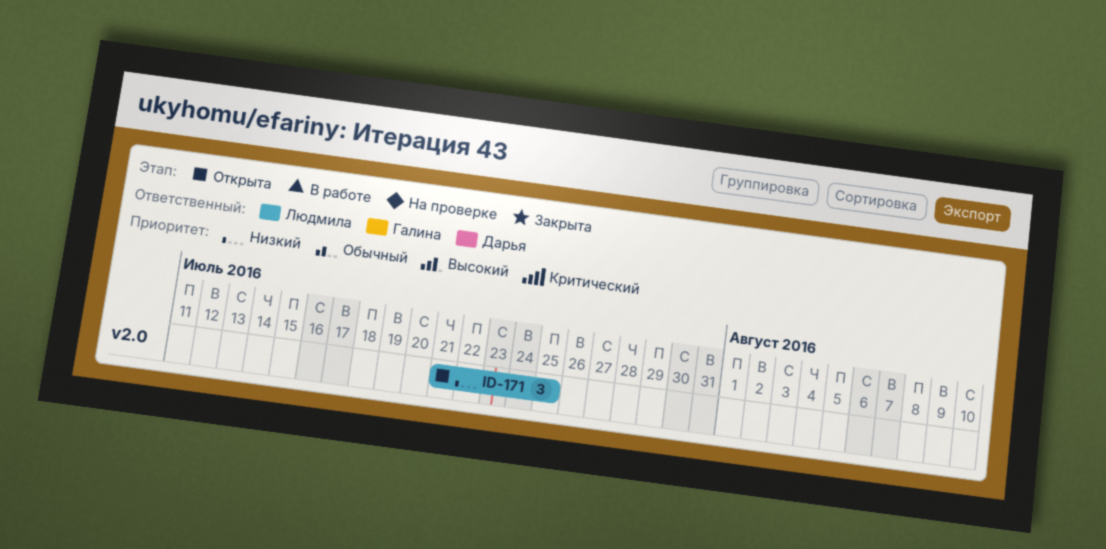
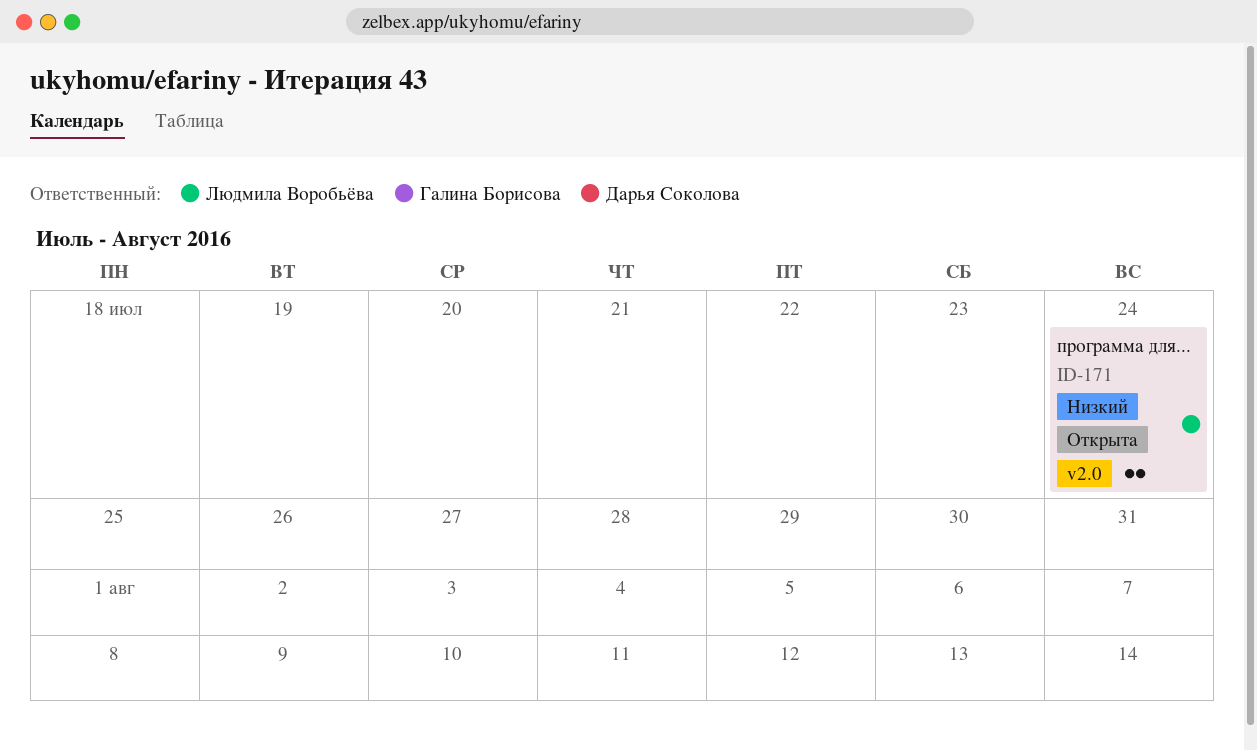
ID-171, estimate: 3 -> 2
ID-171, due: Jul 25 -> Jul 24

